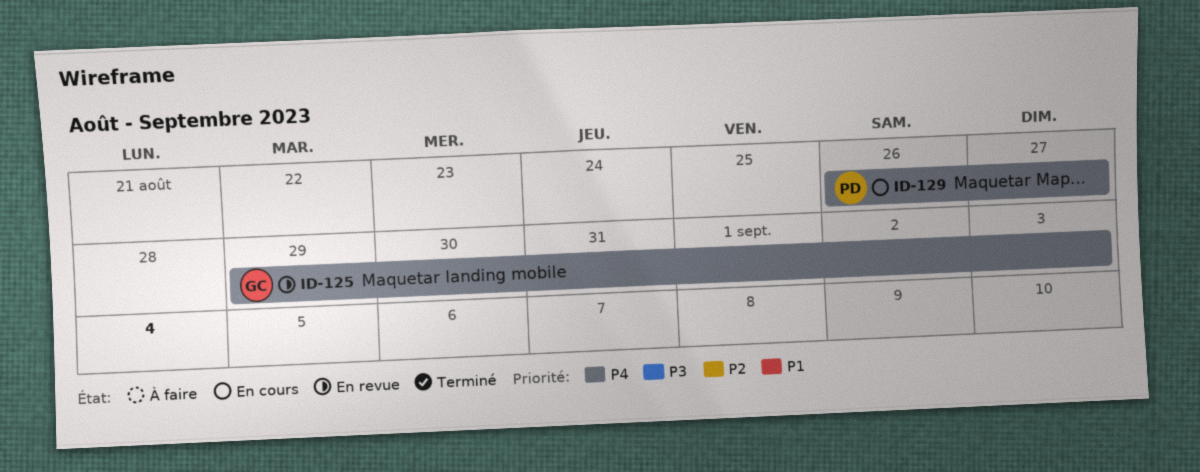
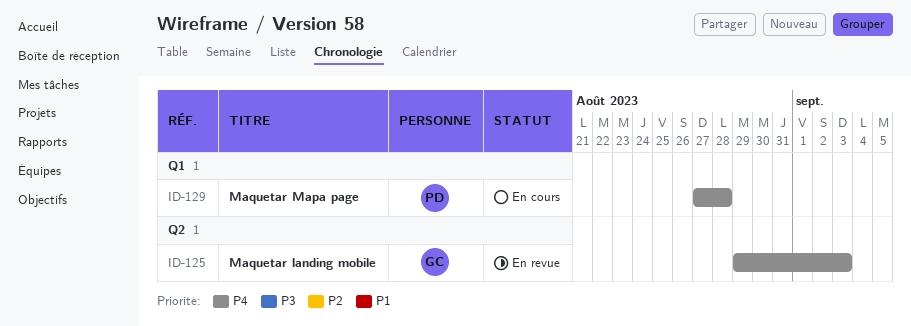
ID-129, start: Aug 26 -> Aug 27
ID-129, due: Aug 27 -> Aug 28

